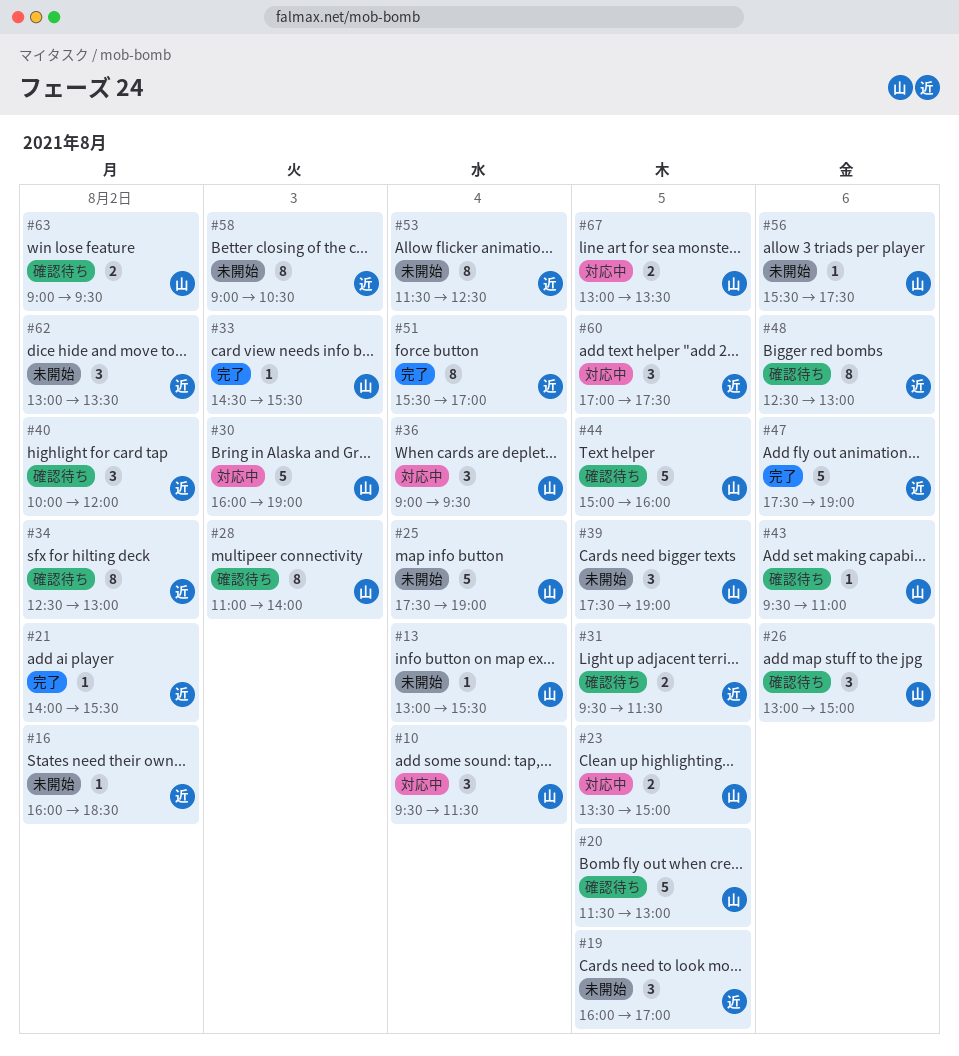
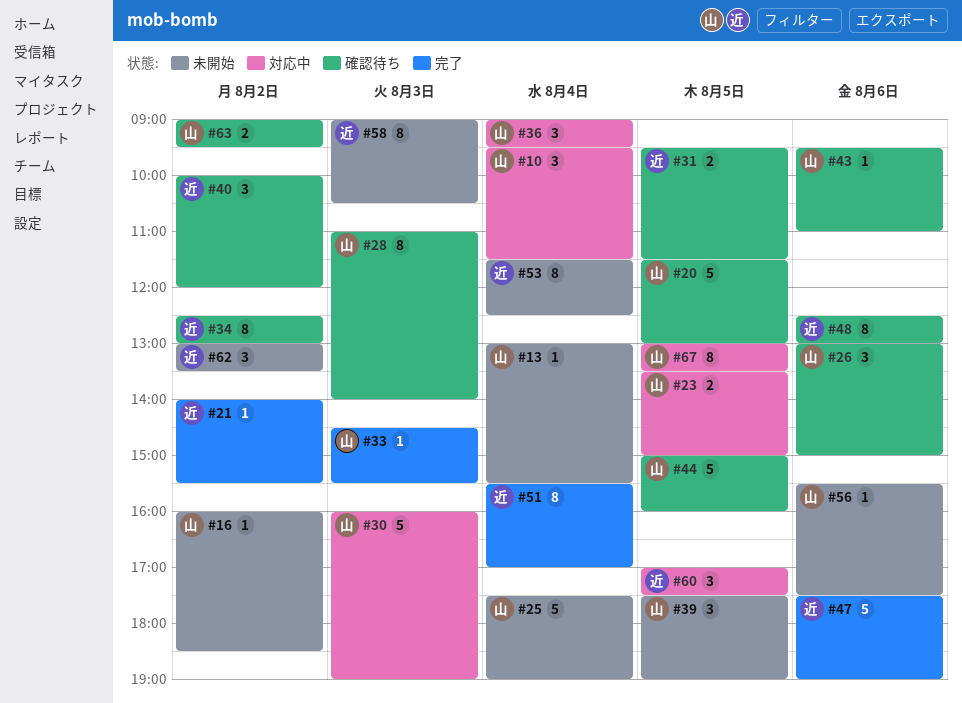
#16, owner: 近 -> 山
#19: present -> none
#67, estimate: 2 -> 8

